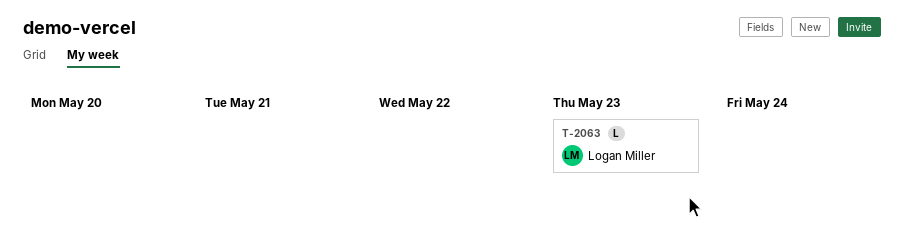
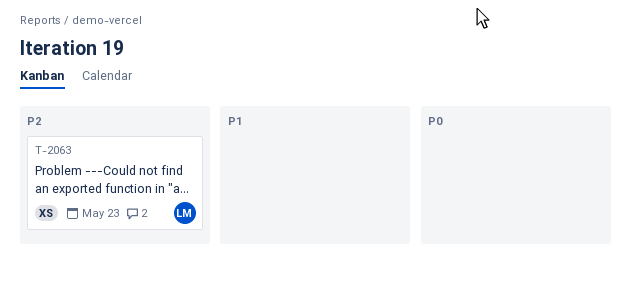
T-2063, estimate: L -> XS

